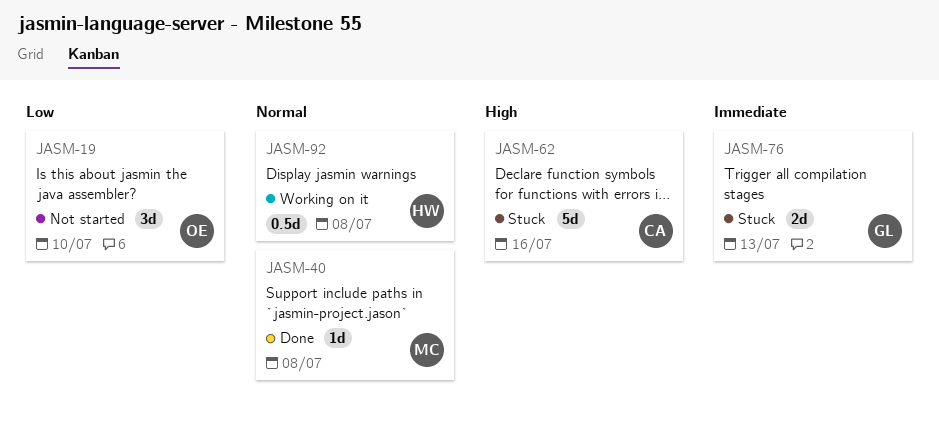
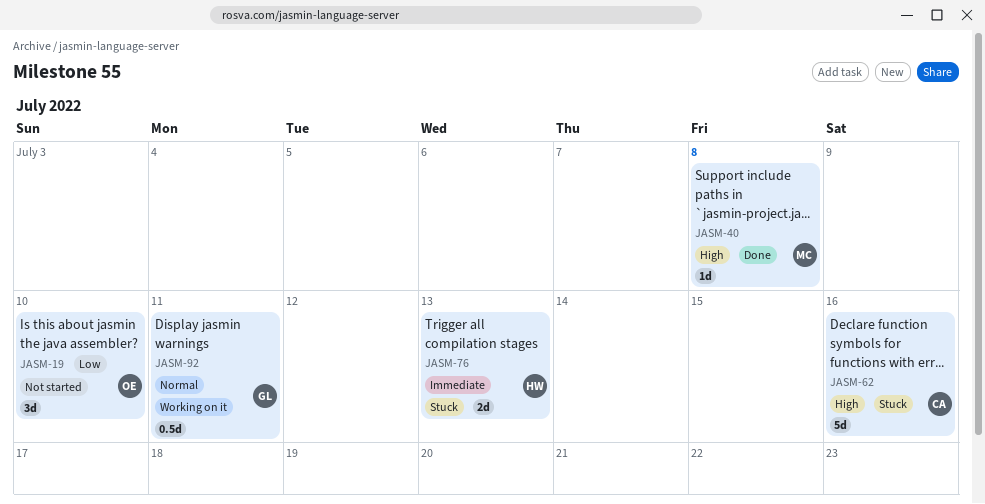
JASM-40, priority: Normal -> High
JASM-76, owner: GL -> HW
JASM-92, owner: HW -> GL
JASM-92, due: Jul 8 -> Jul 11

